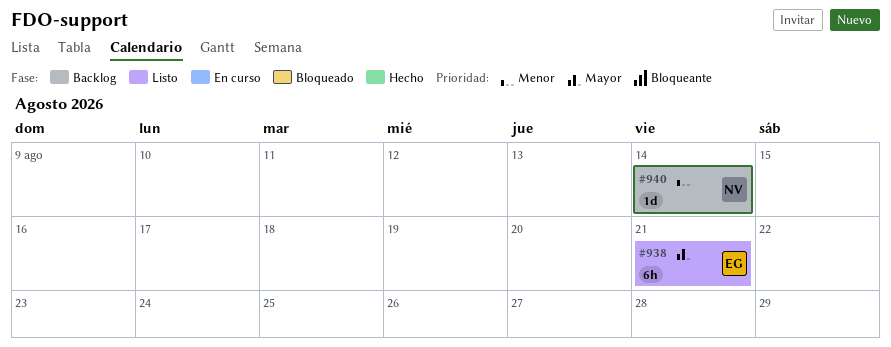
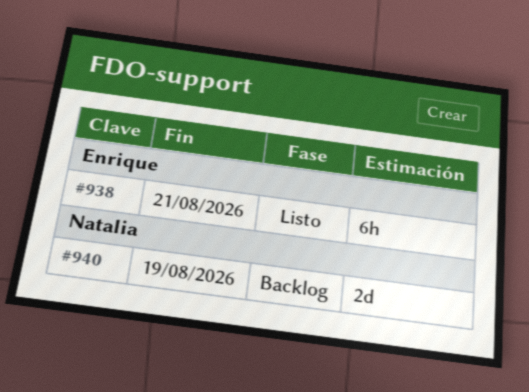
#940, estimate: 1d -> 2d
#940, due: Aug 14 -> Aug 19

